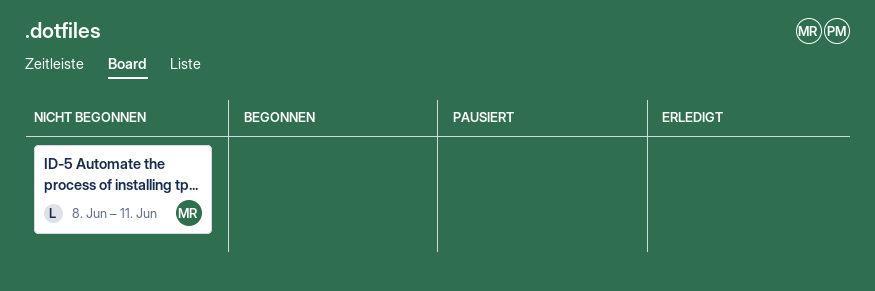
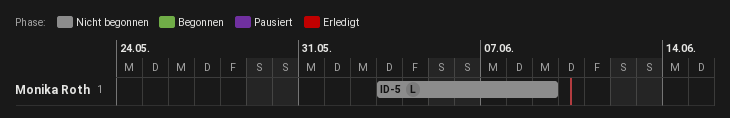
ID-5, start: Jun 8 -> Jun 3
ID-5, due: Jun 11 -> Jun 9

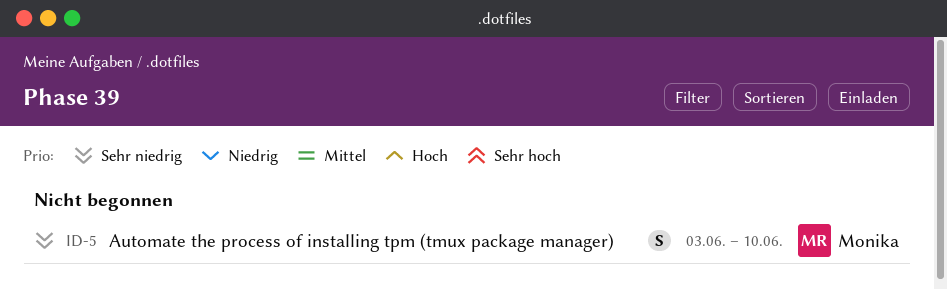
ID-5, estimate: L -> S
ID-5, due: Jun 9 -> Jun 10

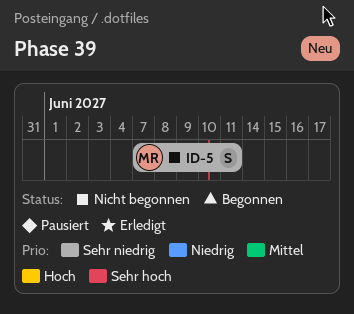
ID-5, start: Jun 3 -> Jun 7
ID-5, due: Jun 10 -> Jun 11

